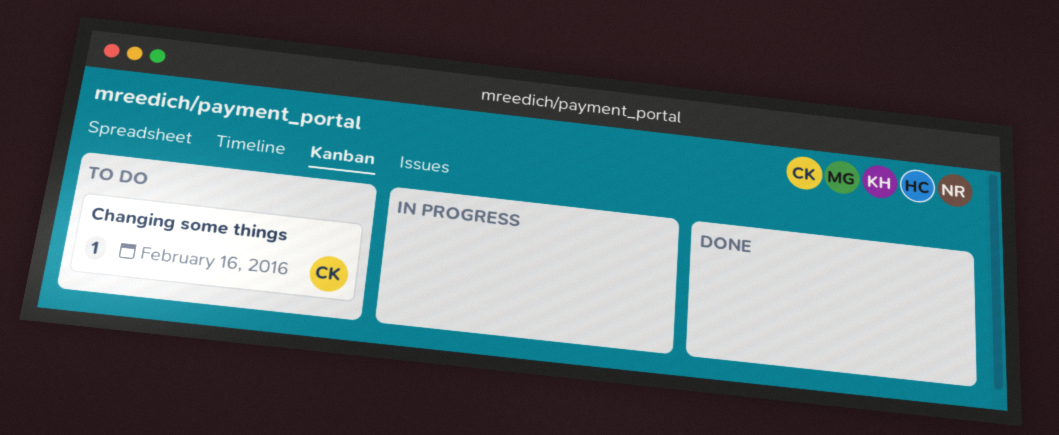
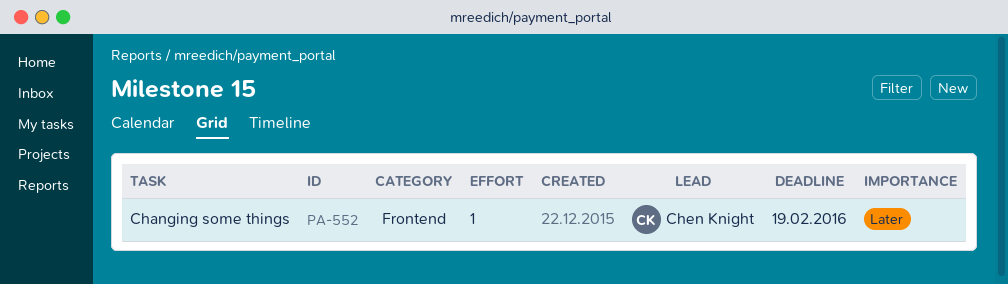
Changing some things, due: Feb 16 -> Feb 19

